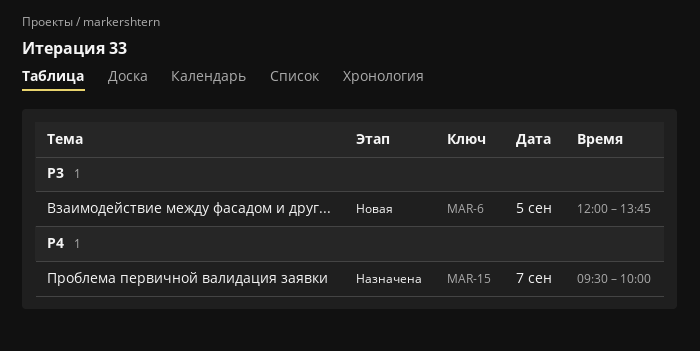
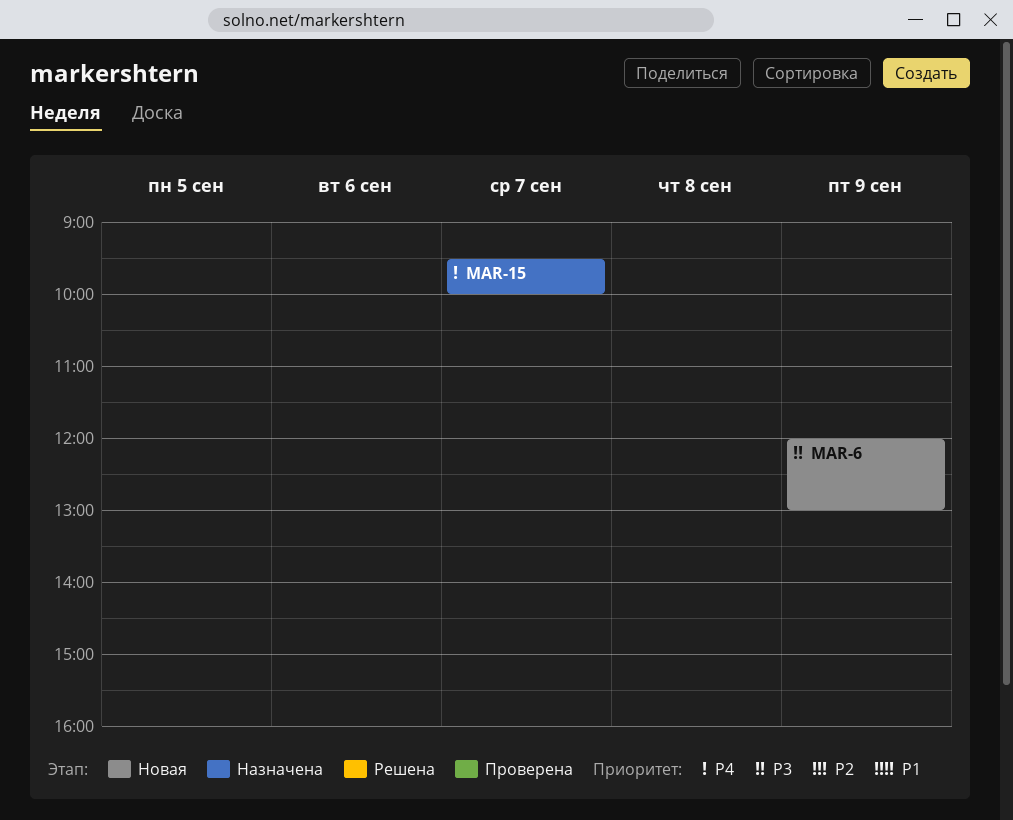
MAR-6, day: Sep 5 -> Sep 9
MAR-6, ends: 13:45 -> 13:00

